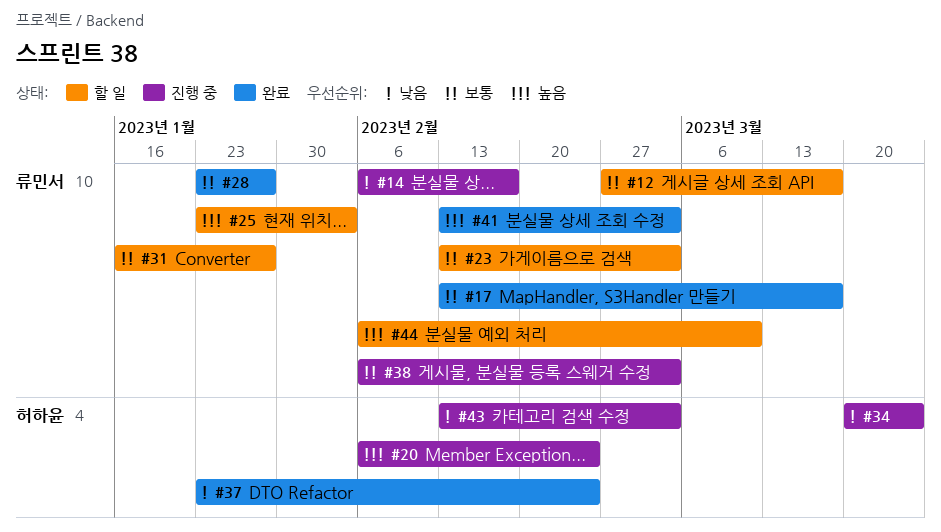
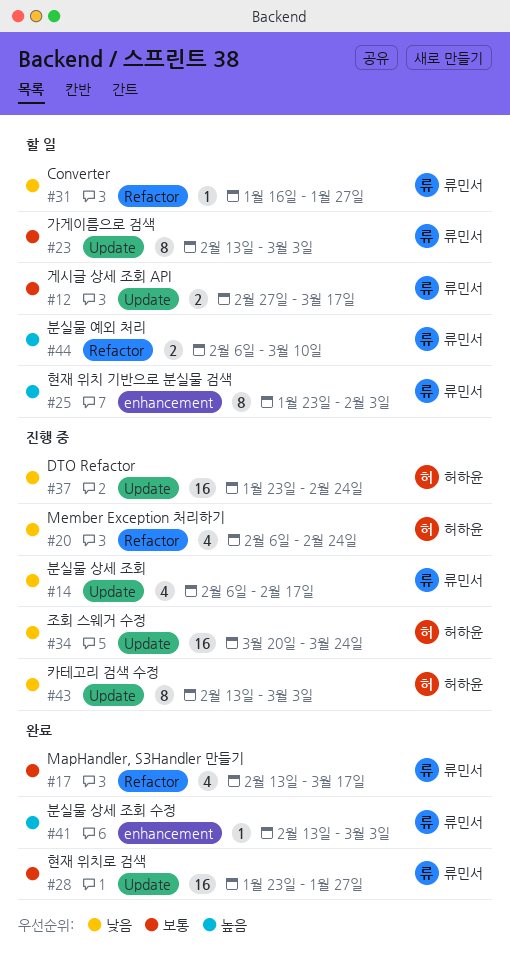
#20, priority: 높음 -> 낮음
#31, priority: 보통 -> 낮음
#37, status: 완료 -> 진행 중
#38: present -> none

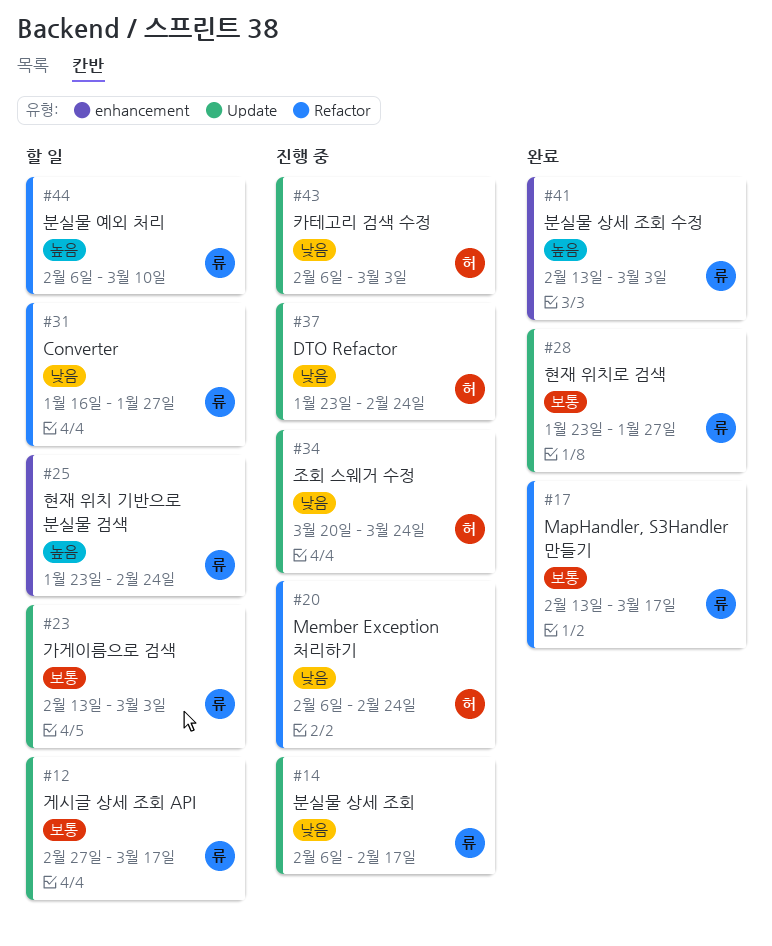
#25, due: Feb 3 -> Feb 24
#43, start: Feb 13 -> Feb 6

